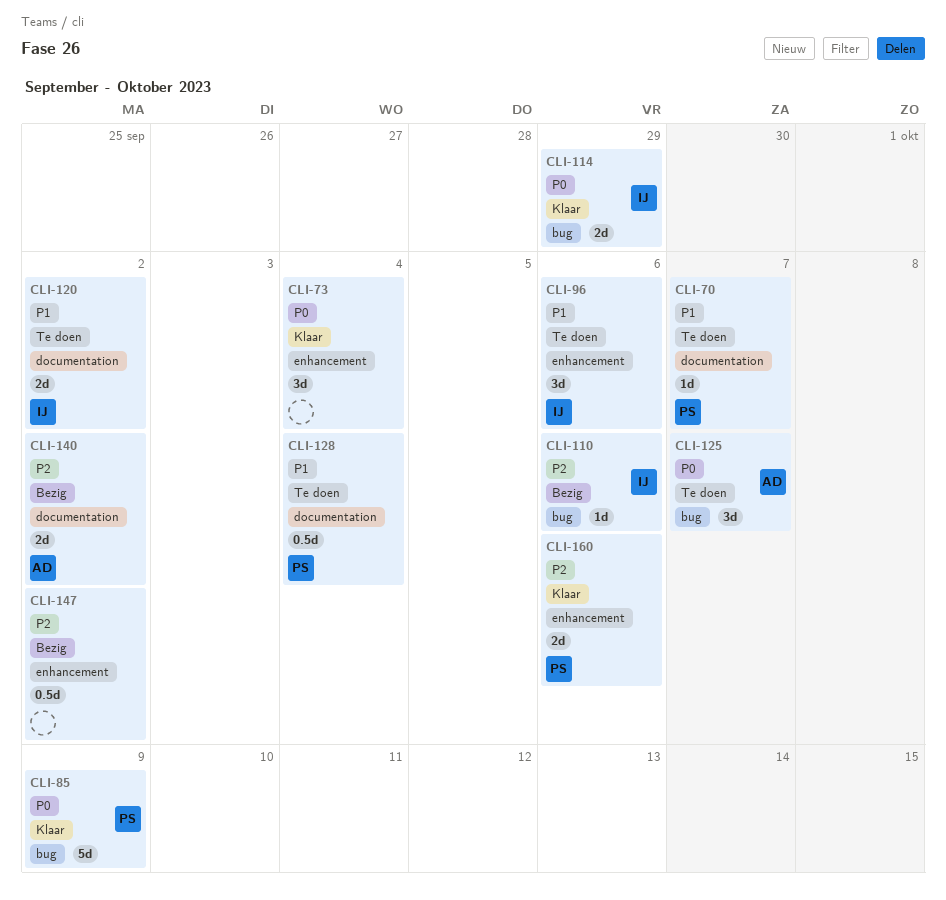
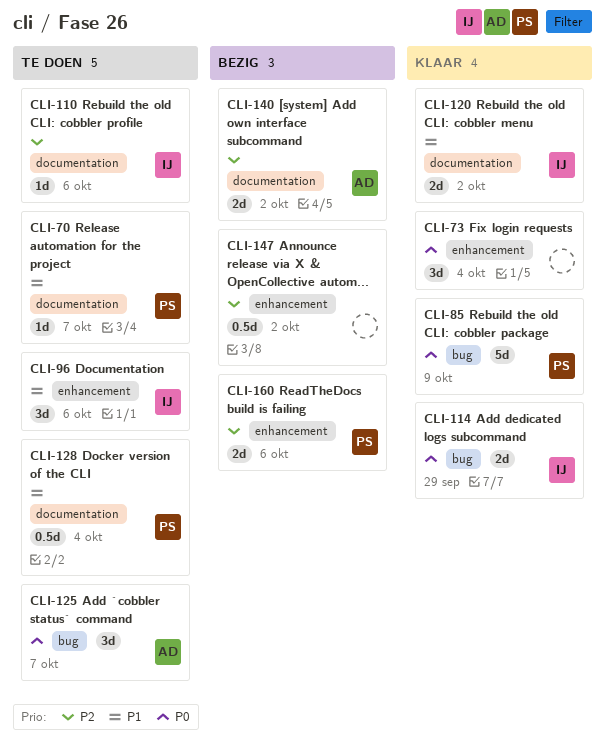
CLI-110, status: Bezig -> Te doen
CLI-110, label: bug -> documentation
CLI-120, status: Te doen -> Klaar
CLI-160, status: Klaar -> Bezig

